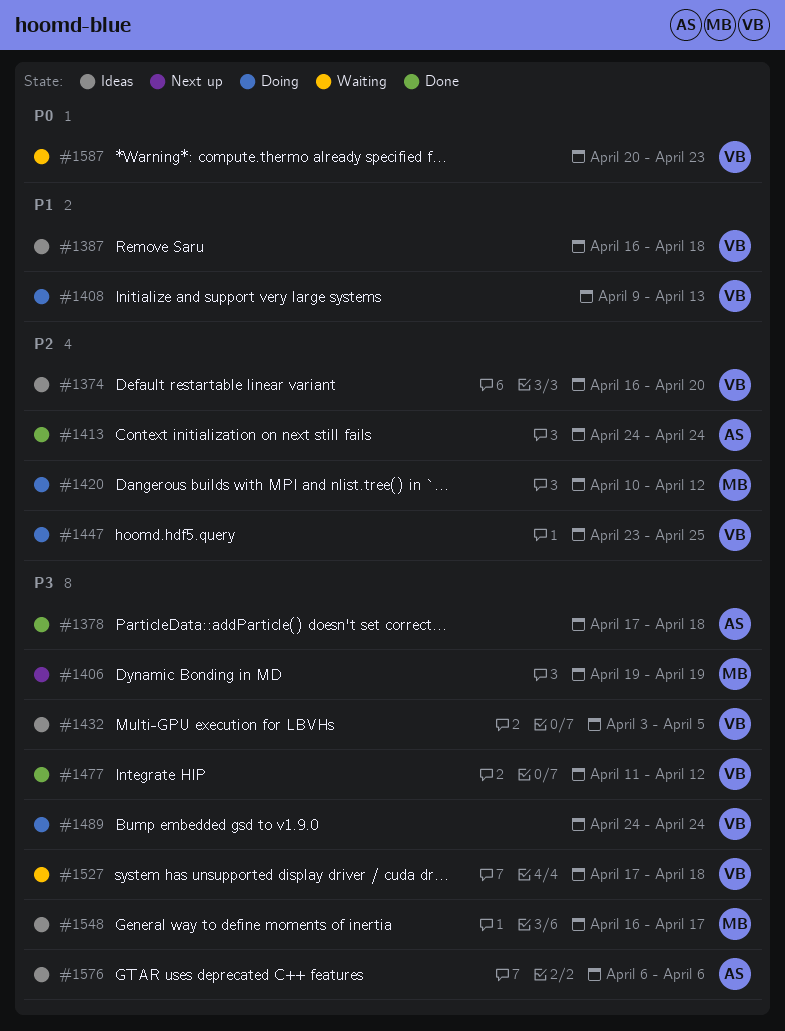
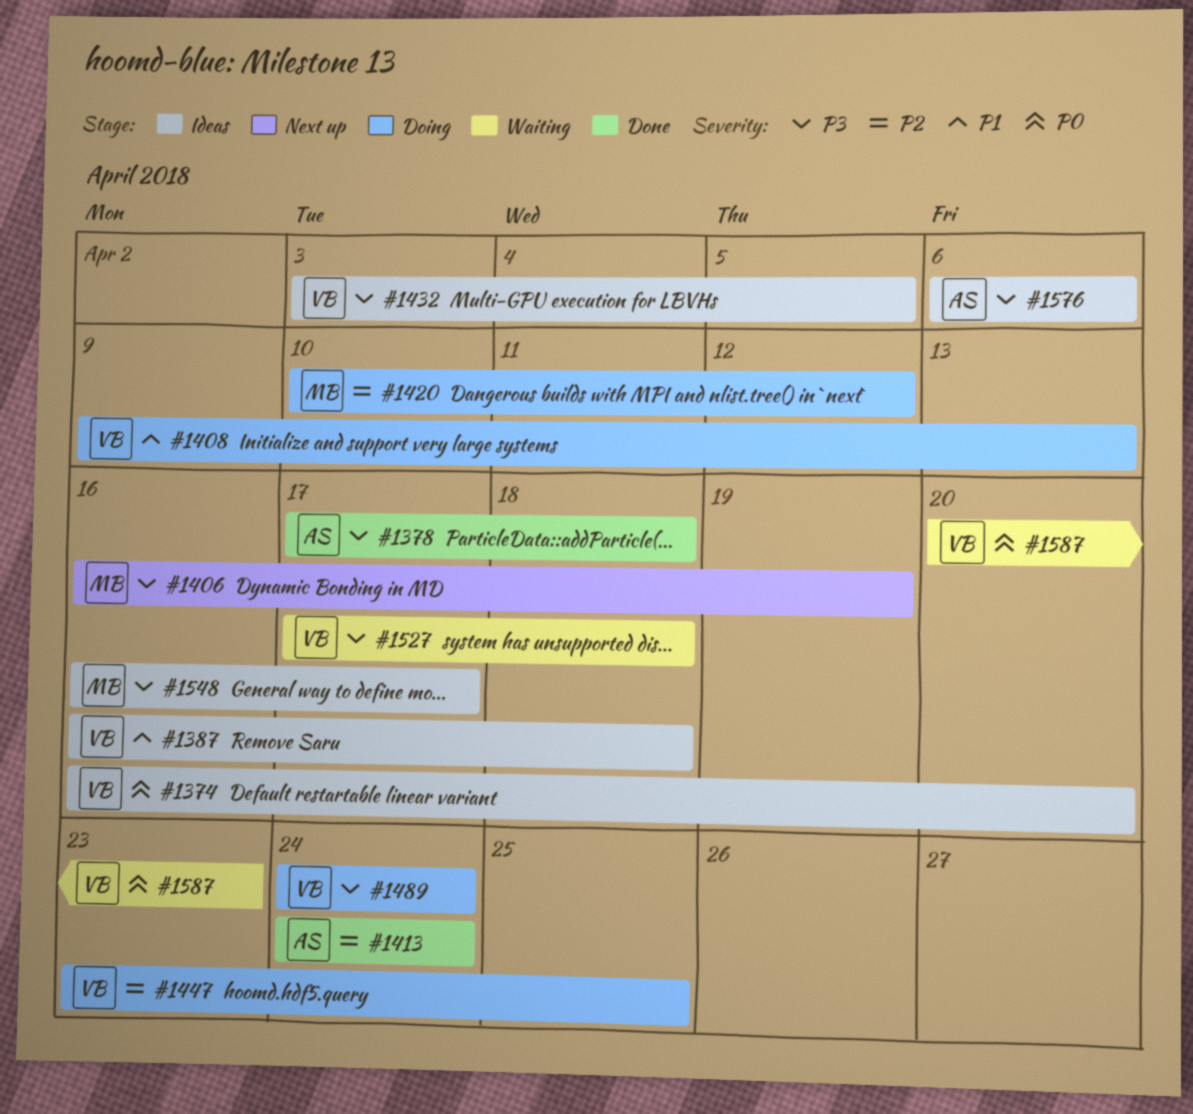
#1374, priority: P2 -> P0
#1406, start: Apr 19 -> Apr 16
#1477: present -> none

